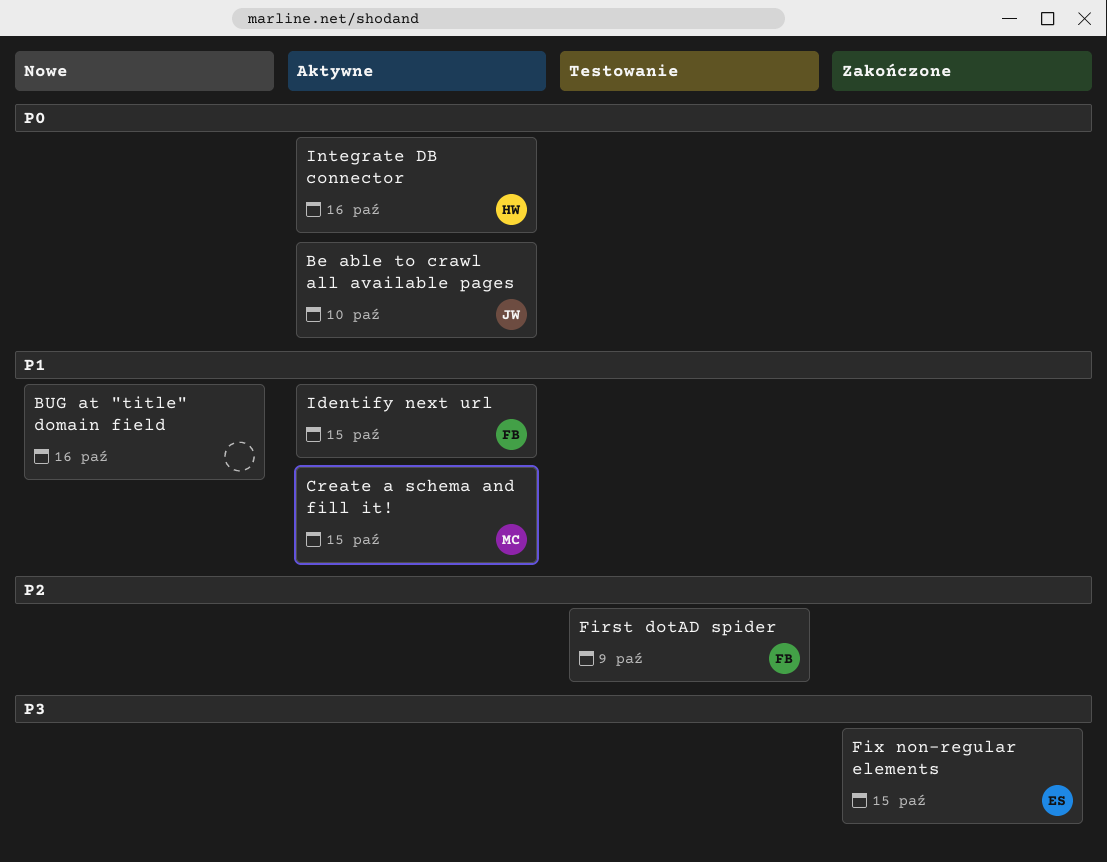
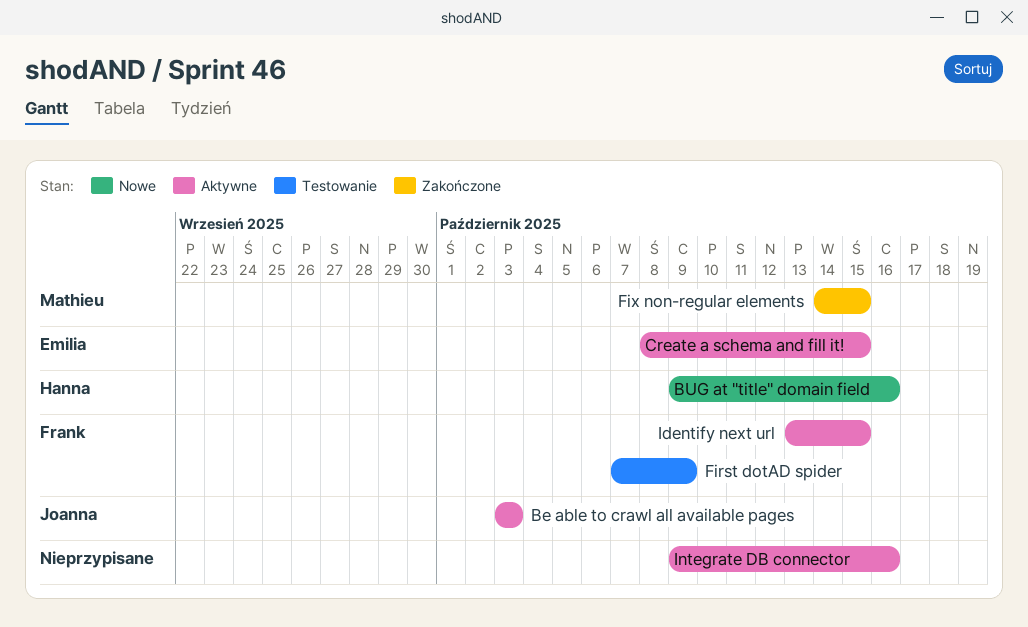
Be able to crawl all available pages, due: Oct 10 -> Oct 3
BUG at "title" domain field, owner: none -> Hanna
Create a schema and fill it!, owner: Mathieu -> Emilia
Fix non-regular elements, owner: Emilia -> Mathieu
Integrate DB connector, owner: Hanna -> none

